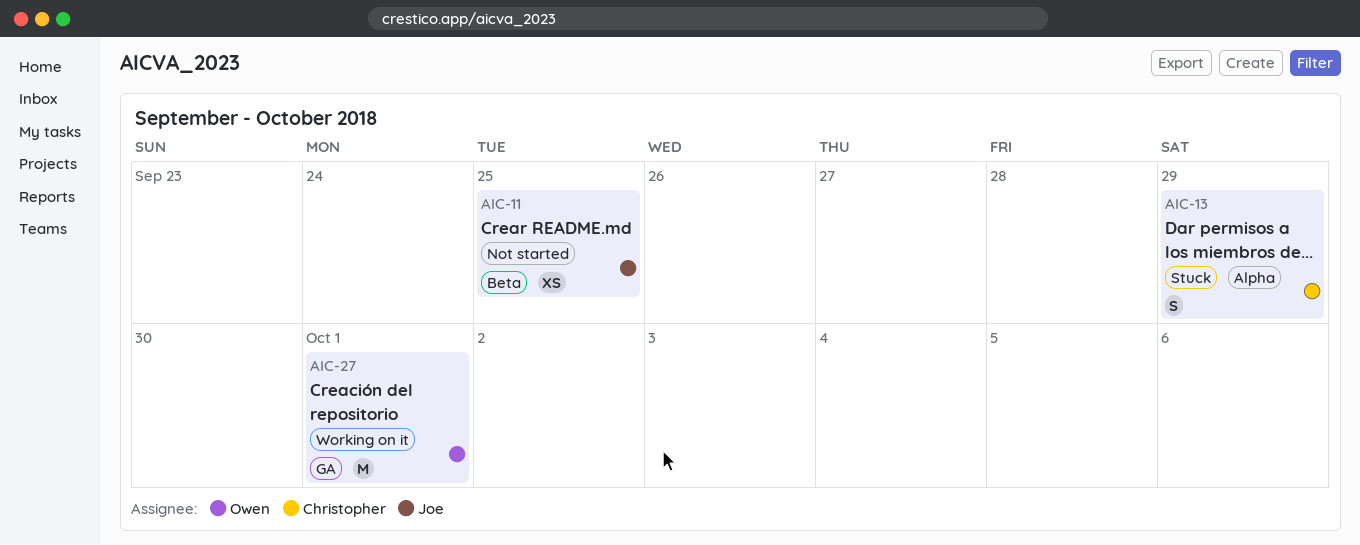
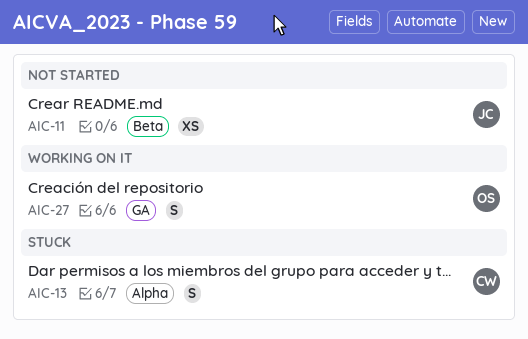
AIC-27, estimate: M -> S

